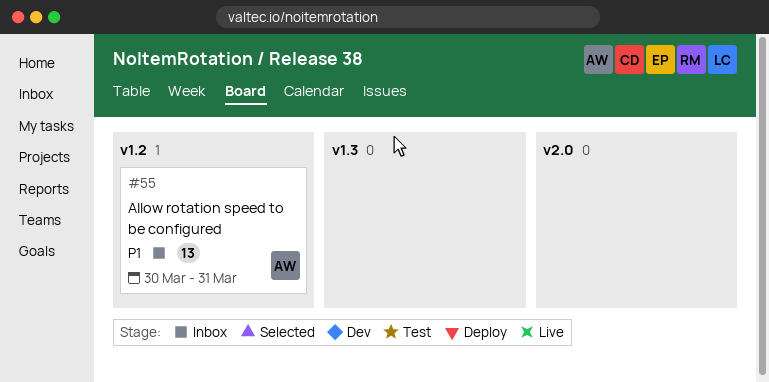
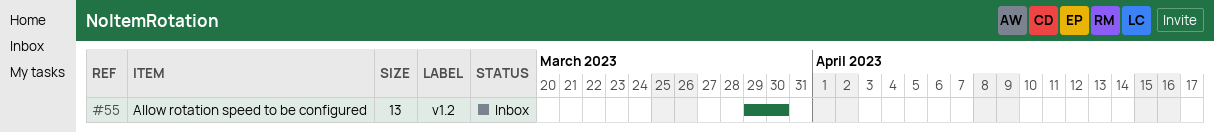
#55, start: Mar 30 -> Mar 29
#55, due: Mar 31 -> Mar 30

